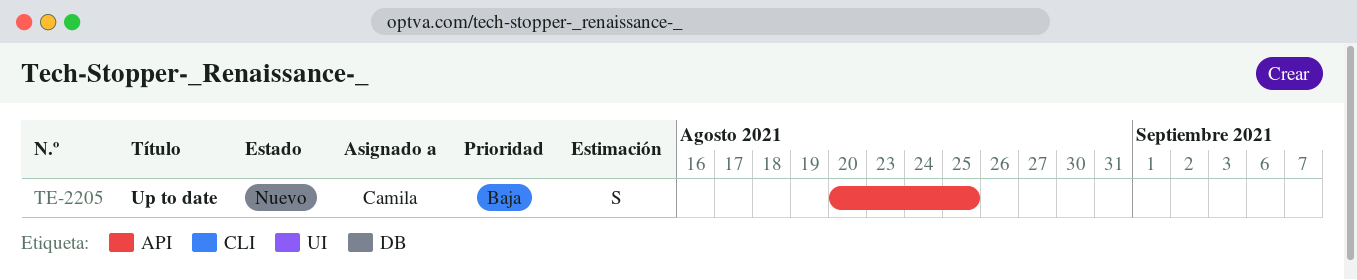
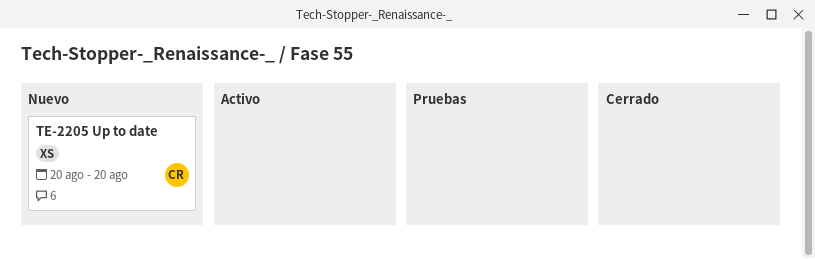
TE-2205, estimate: S -> XS
TE-2205, due: Aug 25 -> Aug 20

